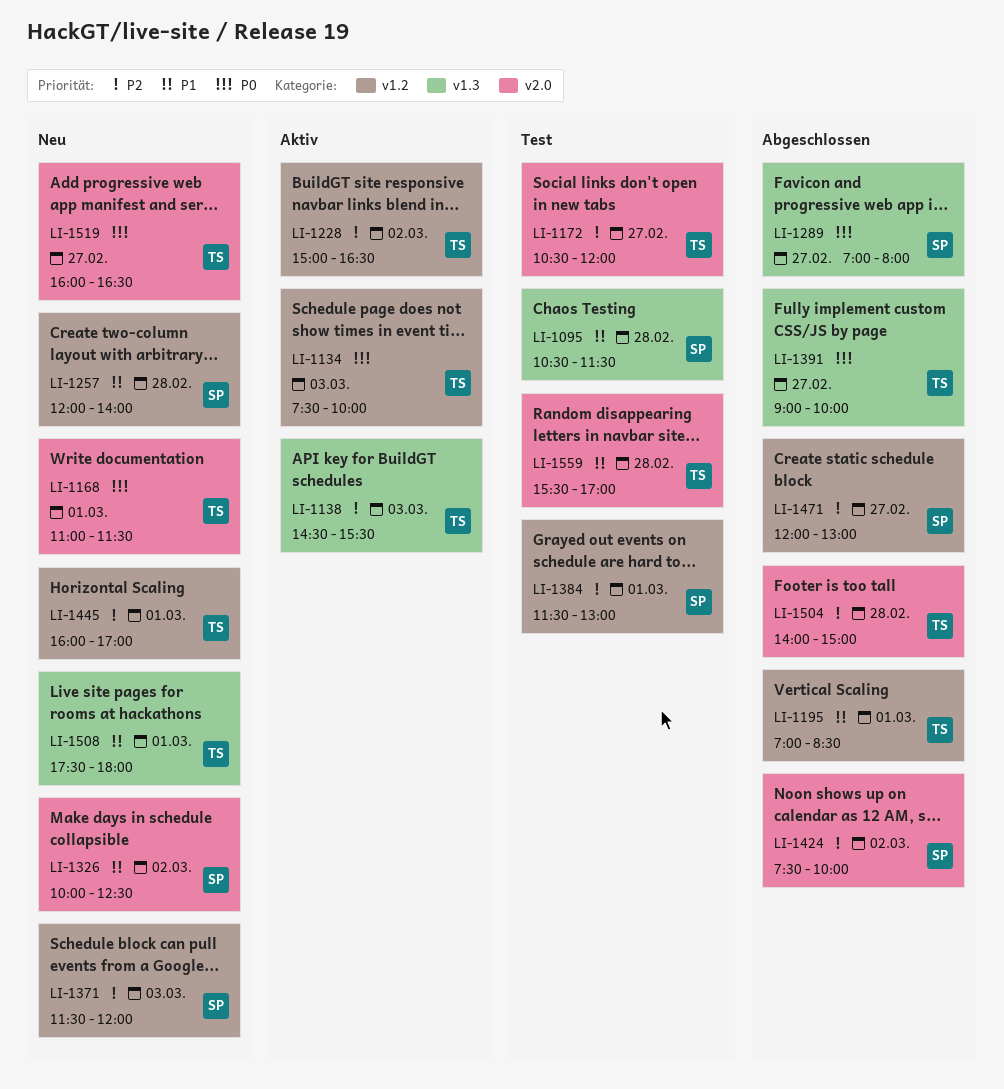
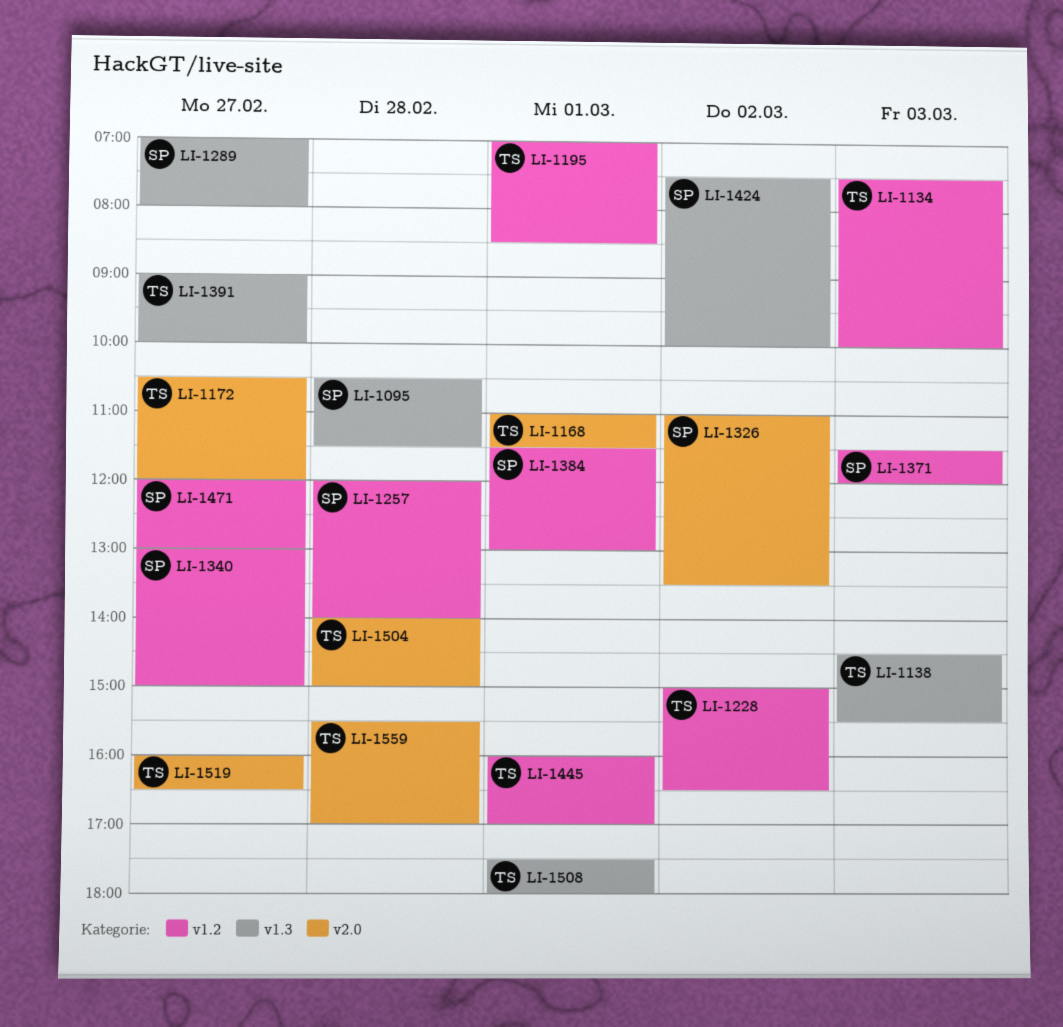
LI-1326, begins: 10:00 -> 11:00
LI-1326, ends: 12:30 -> 13:30
LI-1340: none -> present
LI-1424, label: v2.0 -> v1.3

